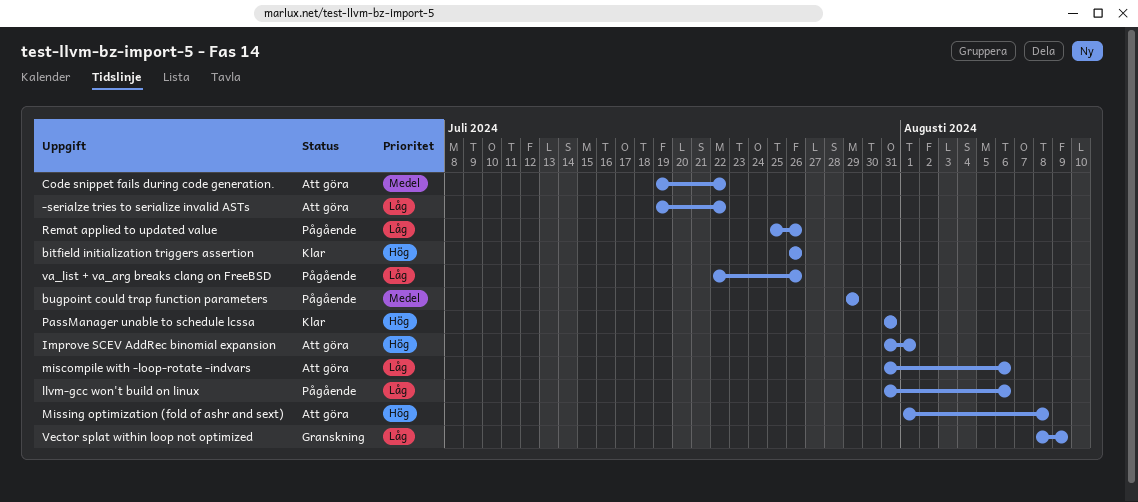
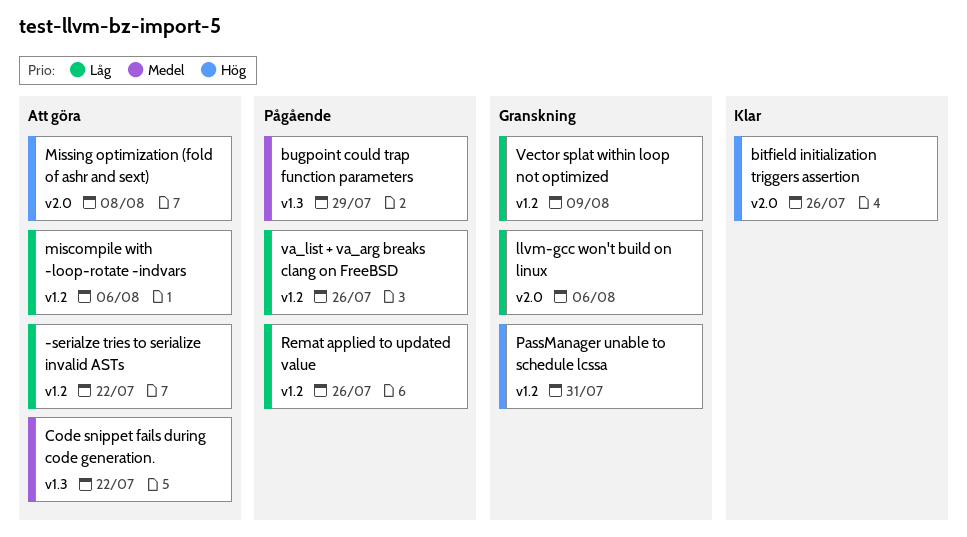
Improve SCEV AddRec binomial expansion: present -> none
llvm-gcc won't build on linux, status: Pågående -> Granskning
PassManager unable to schedule lcssa, status: Klar -> Granskning

